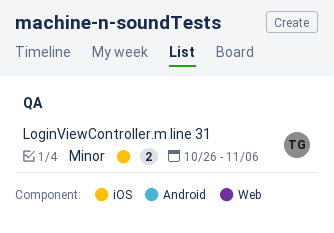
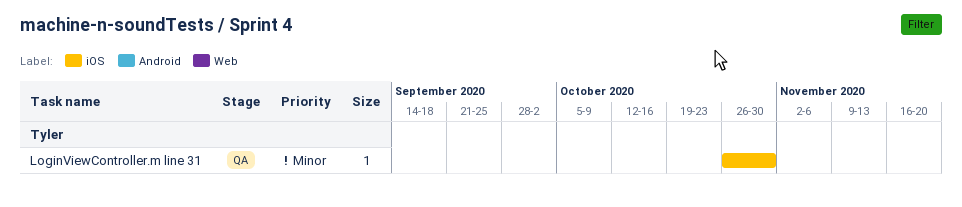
LoginViewController.m line 31, estimate: 2 -> 1
LoginViewController.m line 31, due: Nov 6 -> Oct 30

